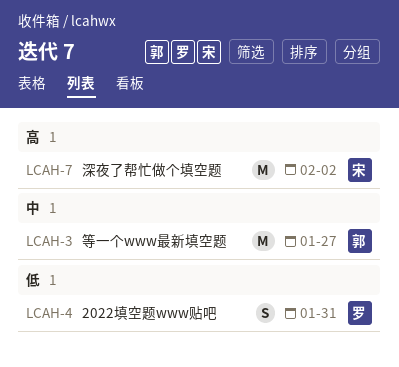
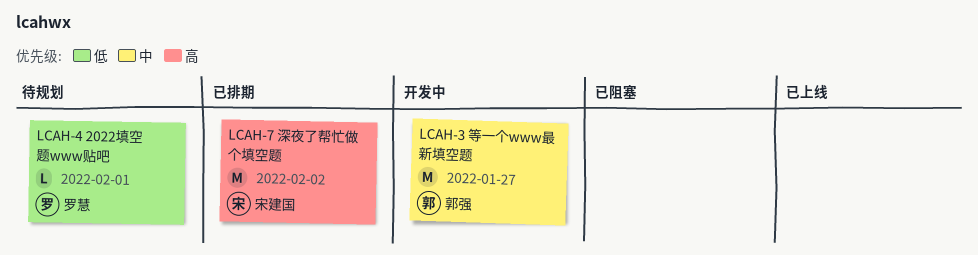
LCAH-4, estimate: S -> L
LCAH-4, due: Jan 31 -> Feb 1

